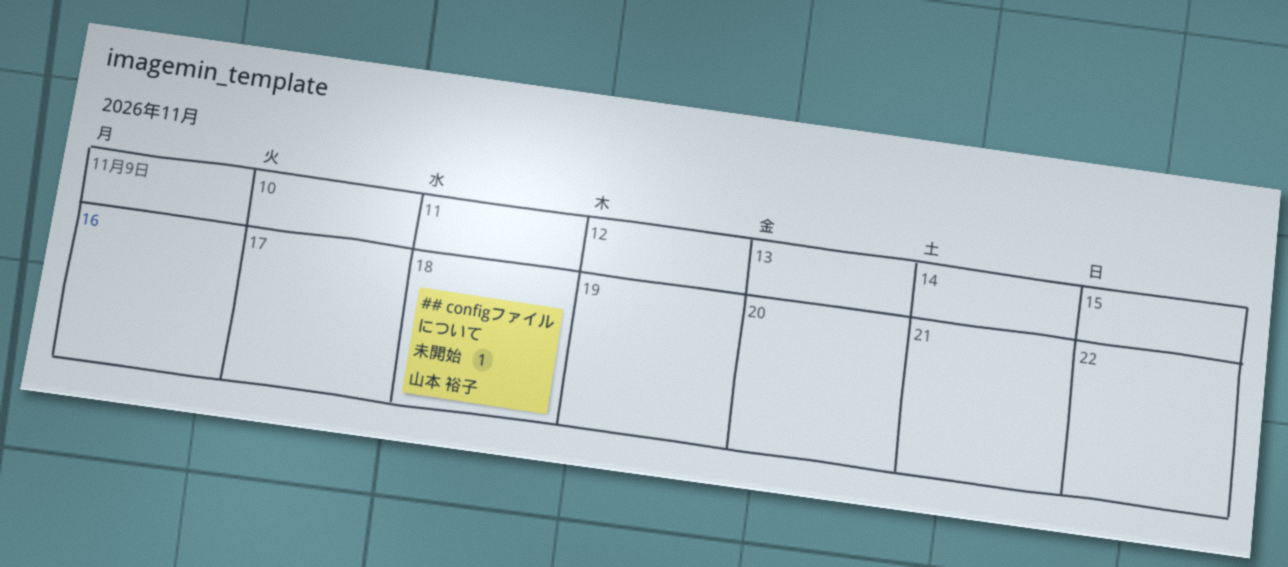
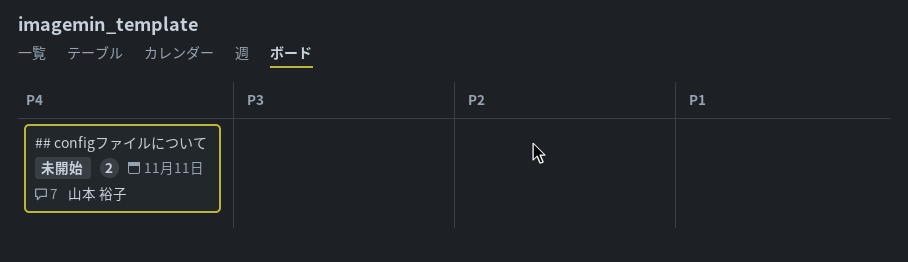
## configファイルについて, estimate: 1 -> 2
## configファイルについて, due: Nov 18 -> Nov 11

